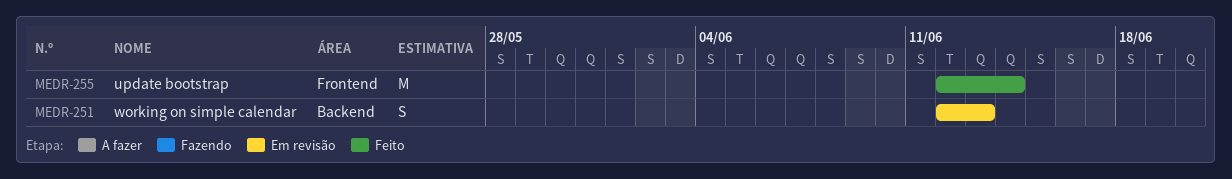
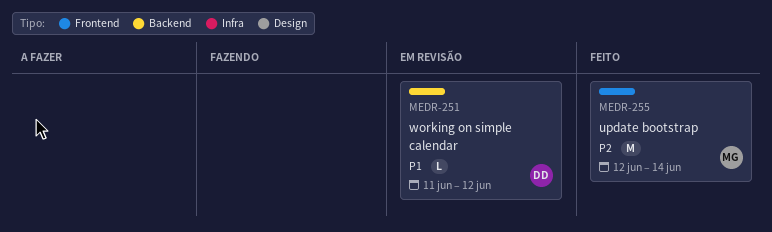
MEDR-251, estimate: S -> L
MEDR-251, start: Jun 12 -> Jun 11
MEDR-251, due: Jun 13 -> Jun 12

